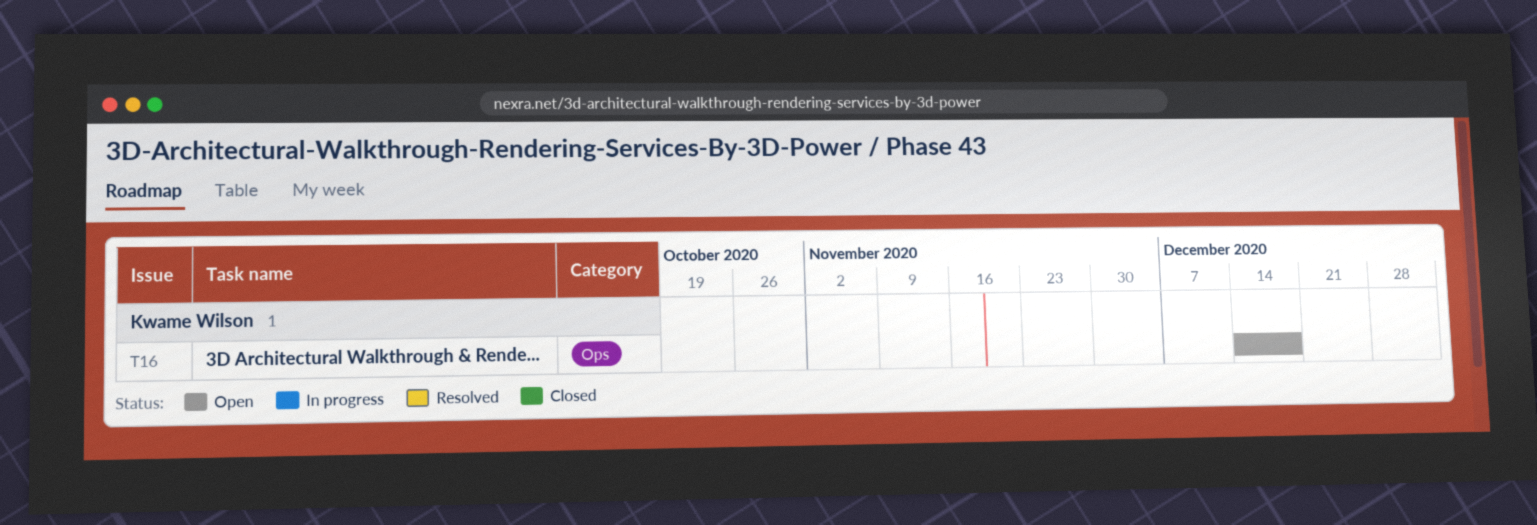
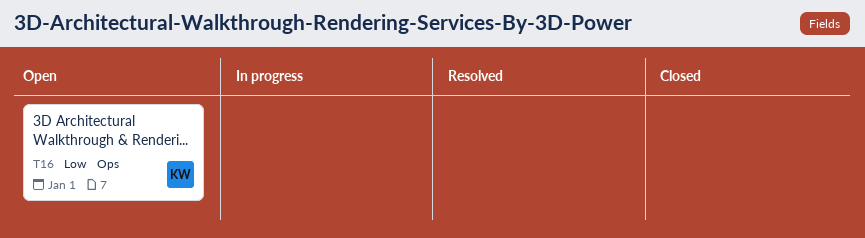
T16, due: Dec 18 -> Jan 1

